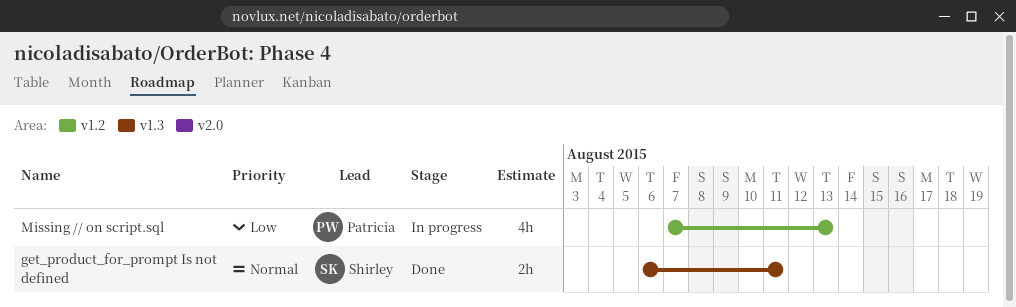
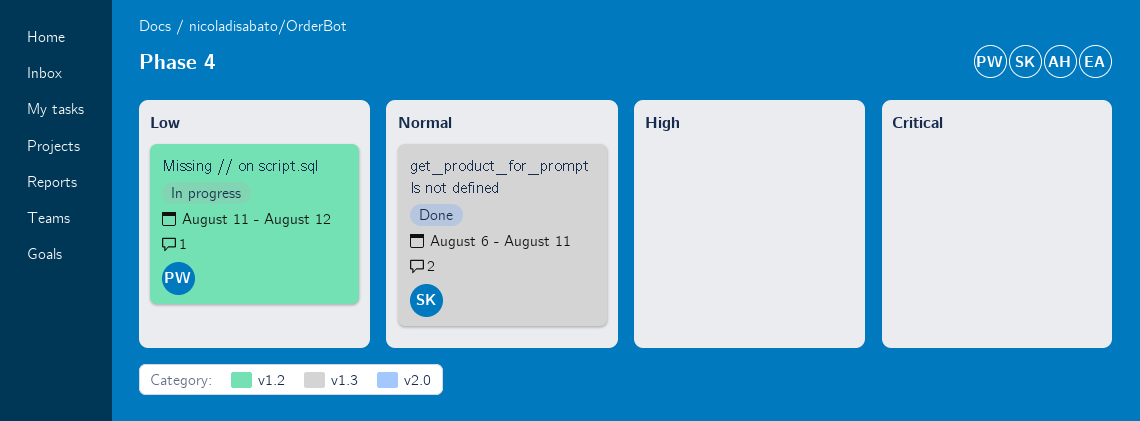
Missing // on script.sql, start: Aug 7 -> Aug 11
Missing // on script.sql, due: Aug 13 -> Aug 12

